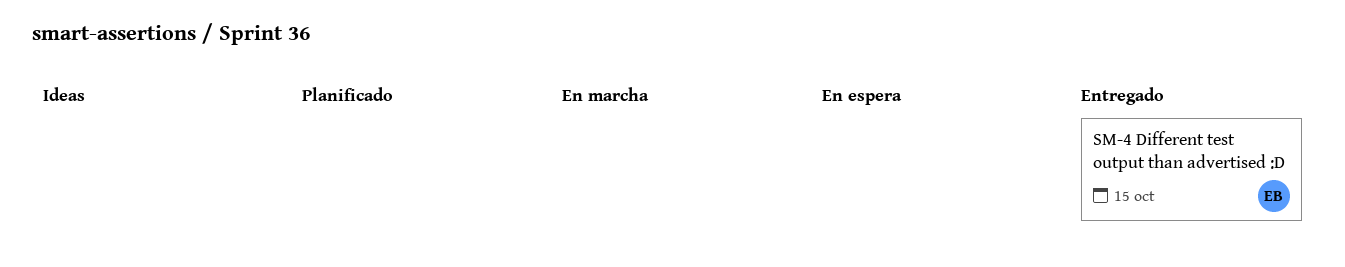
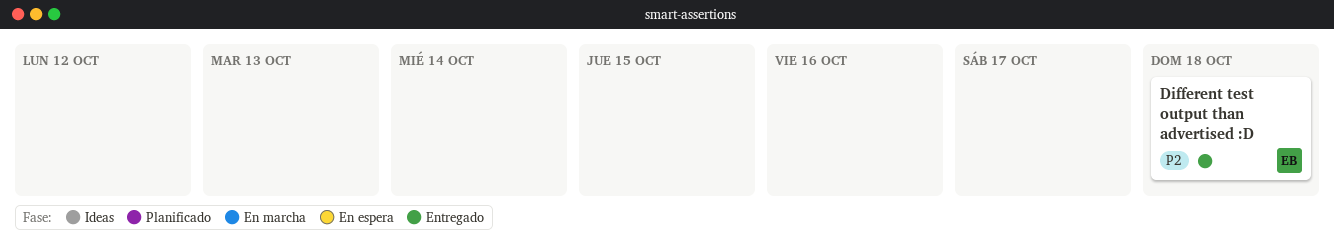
Different test output than advertised :D, due: Oct 15 -> Oct 18

